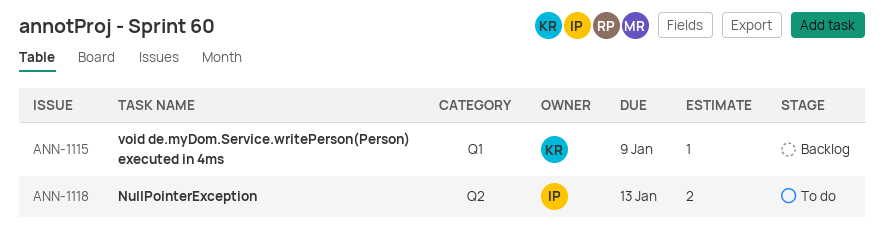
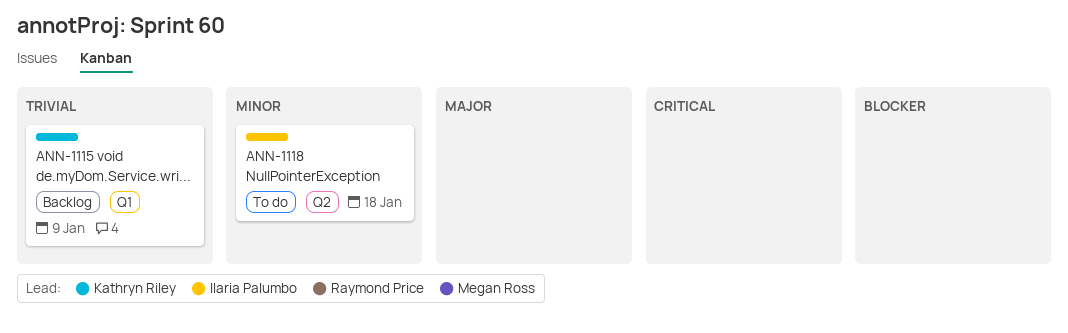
ANN-1118, due: Jan 13 -> Jan 18

